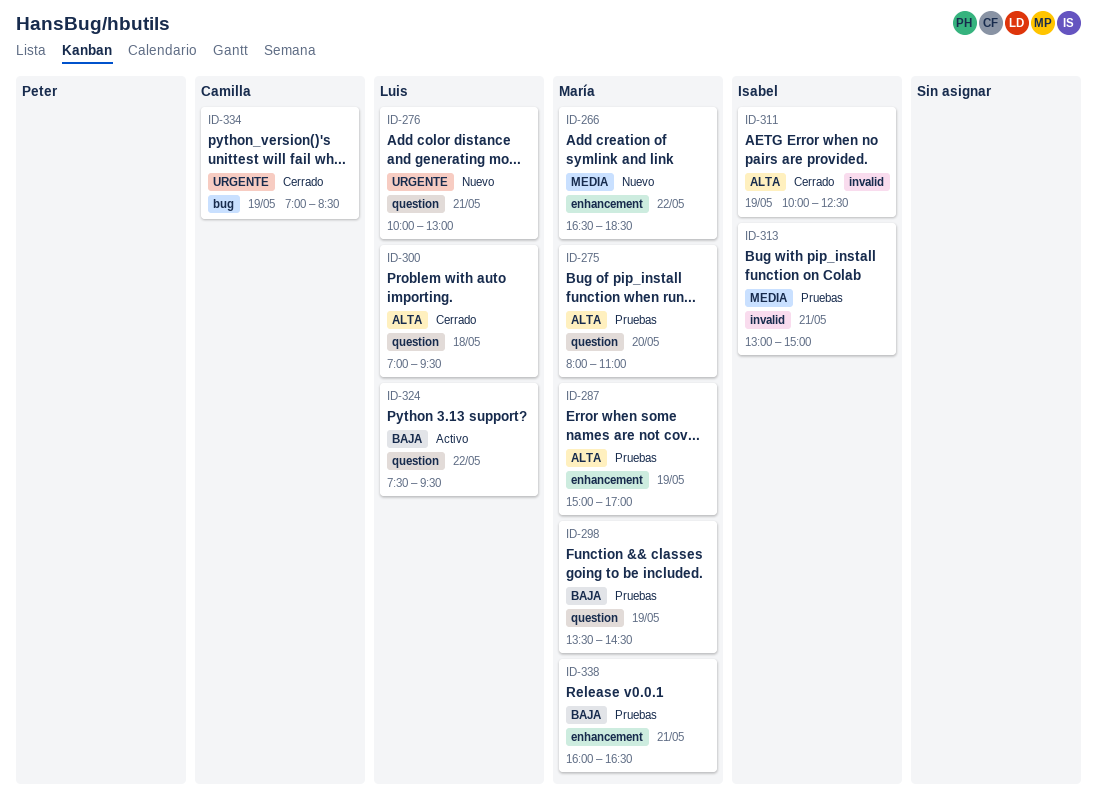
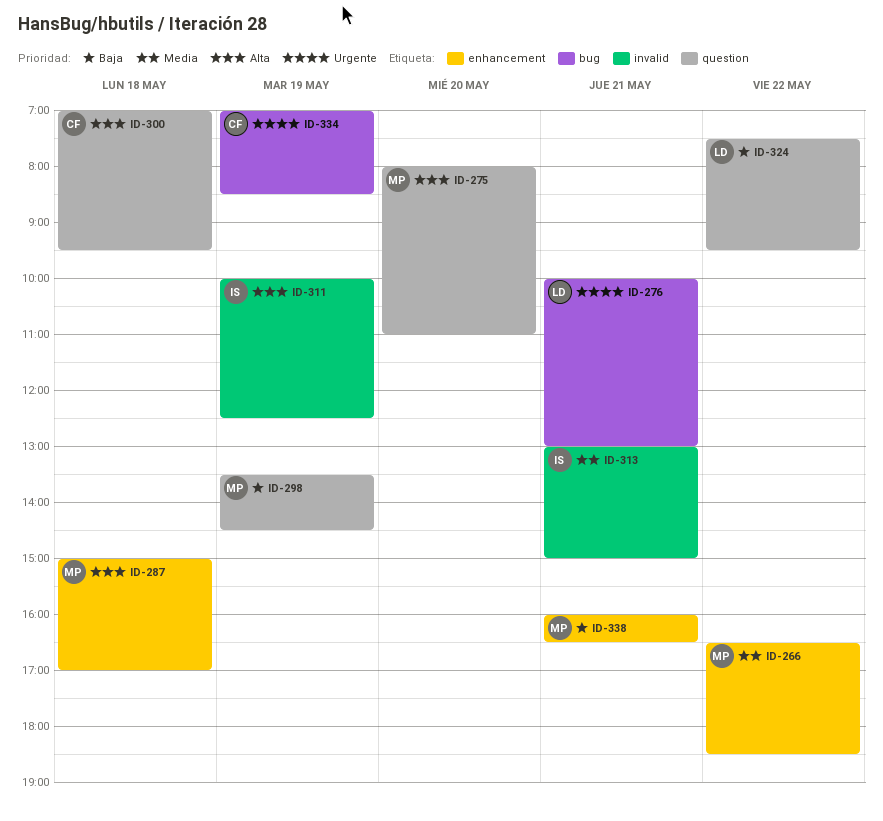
ID-276, label: question -> bug
ID-287, day: May 19 -> May 18
ID-300, owner: Luis -> Camilla

